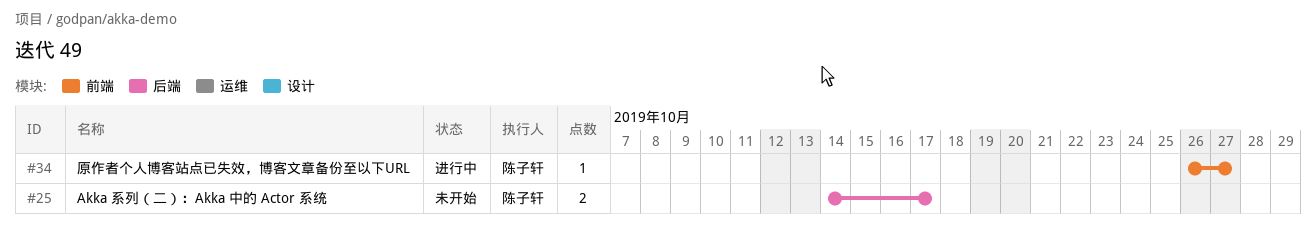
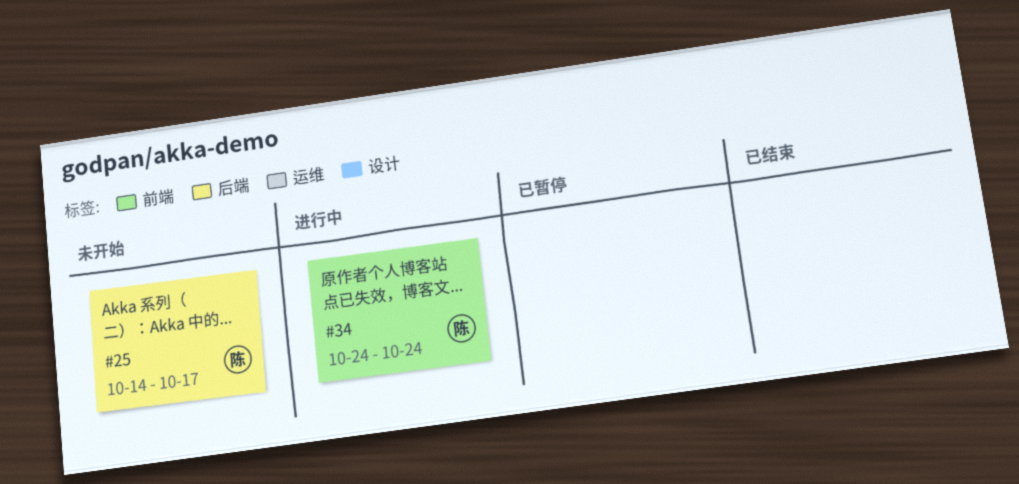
#34, start: Oct 26 -> Oct 24
#34, due: Oct 27 -> Oct 24

